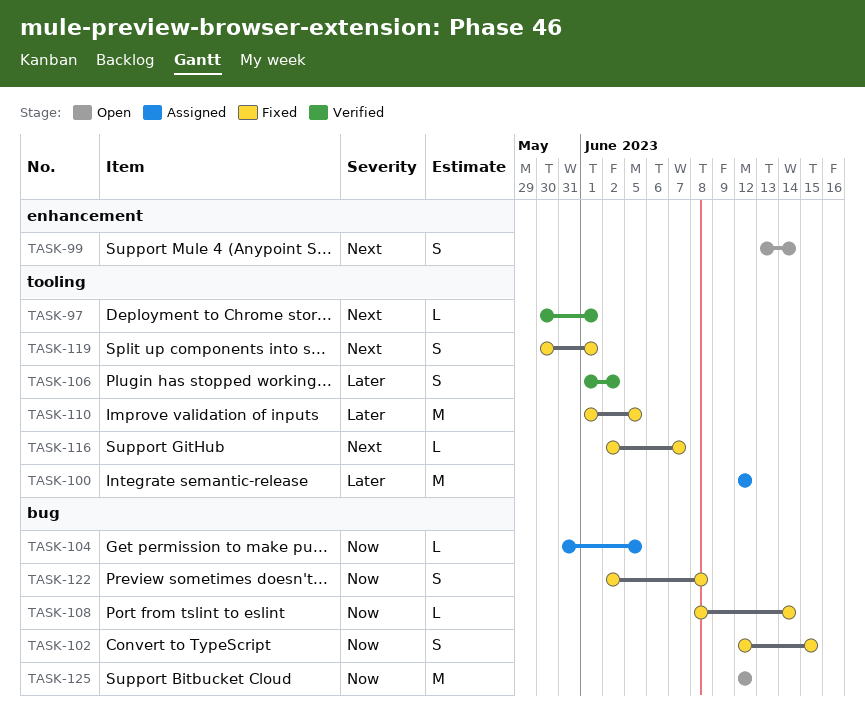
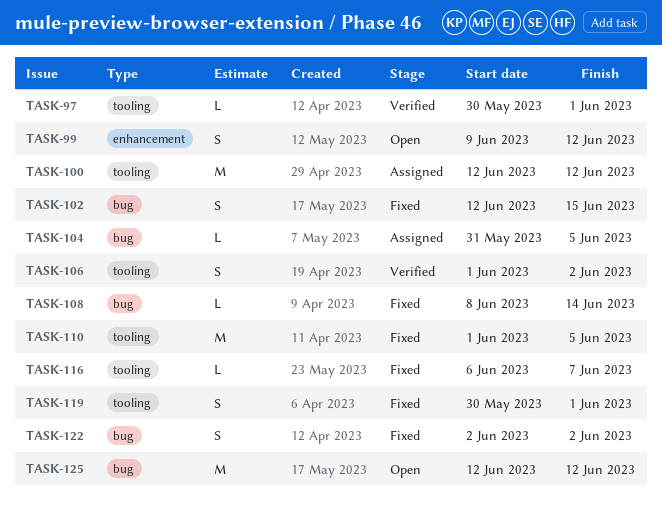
TASK-99, start: Jun 13 -> Jun 9
TASK-99, due: Jun 14 -> Jun 12
TASK-116, start: Jun 2 -> Jun 6
TASK-122, due: Jun 8 -> Jun 2

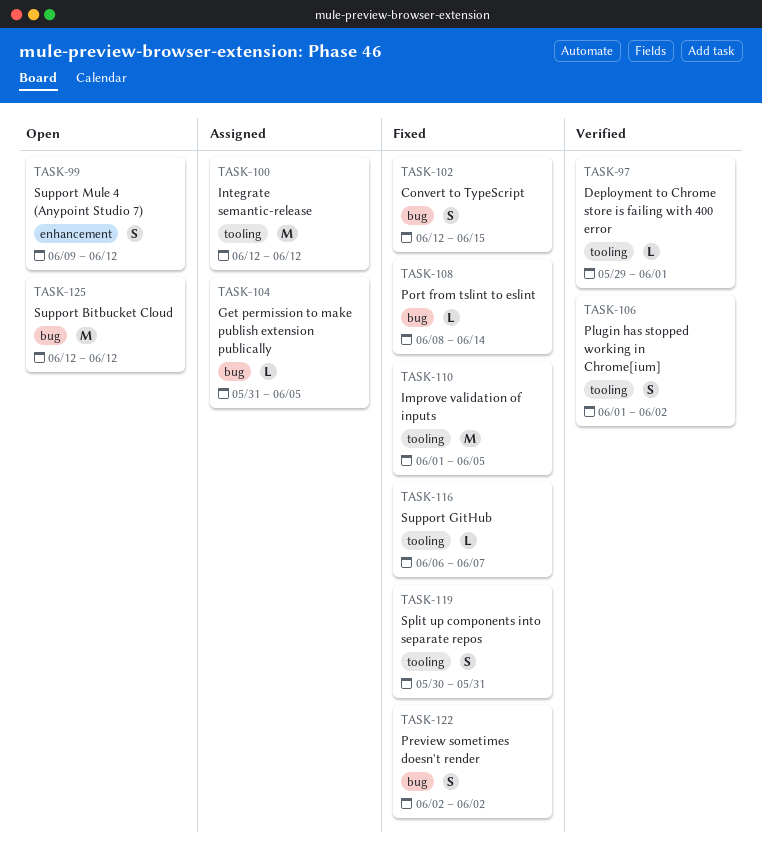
TASK-97, start: May 30 -> May 29
TASK-119, due: Jun 1 -> May 31

